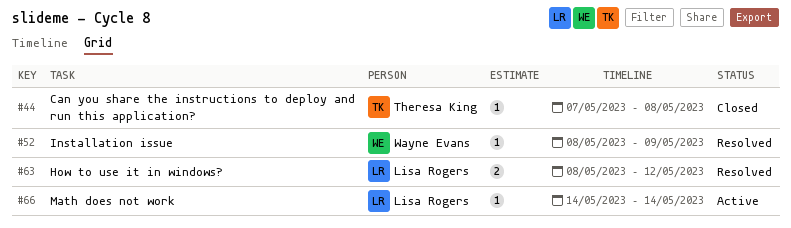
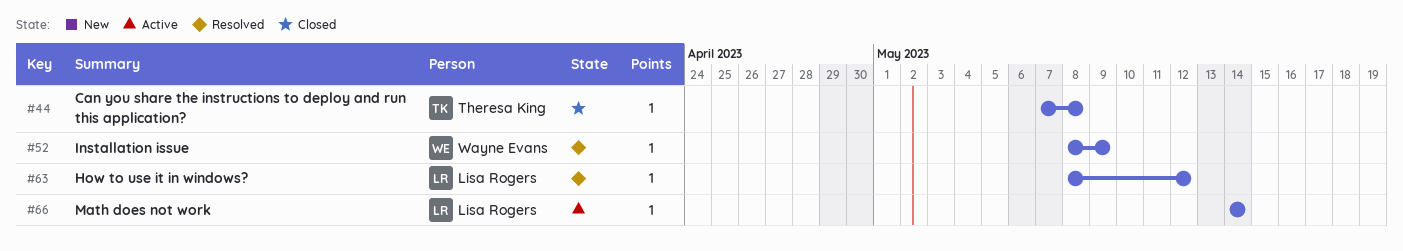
#63, estimate: 2 -> 1

